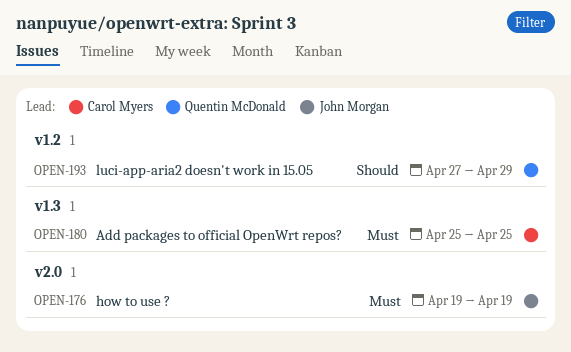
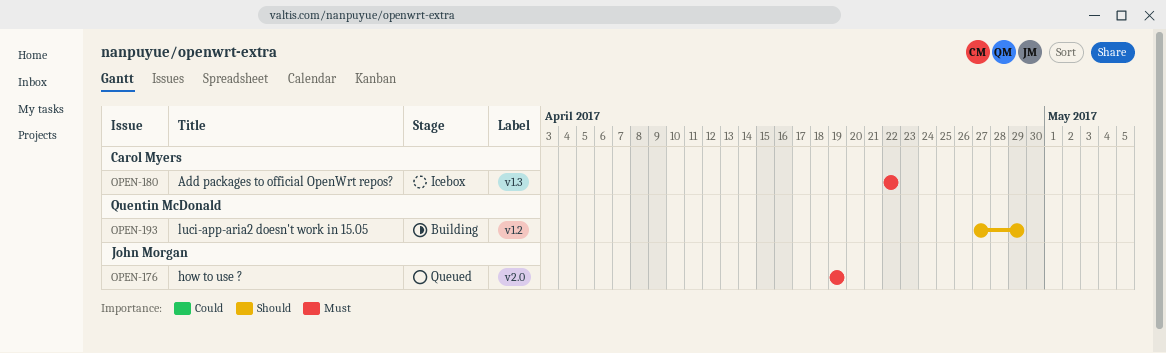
OPEN-180, start: Apr 25 -> Apr 22
OPEN-180, due: Apr 25 -> Apr 22

